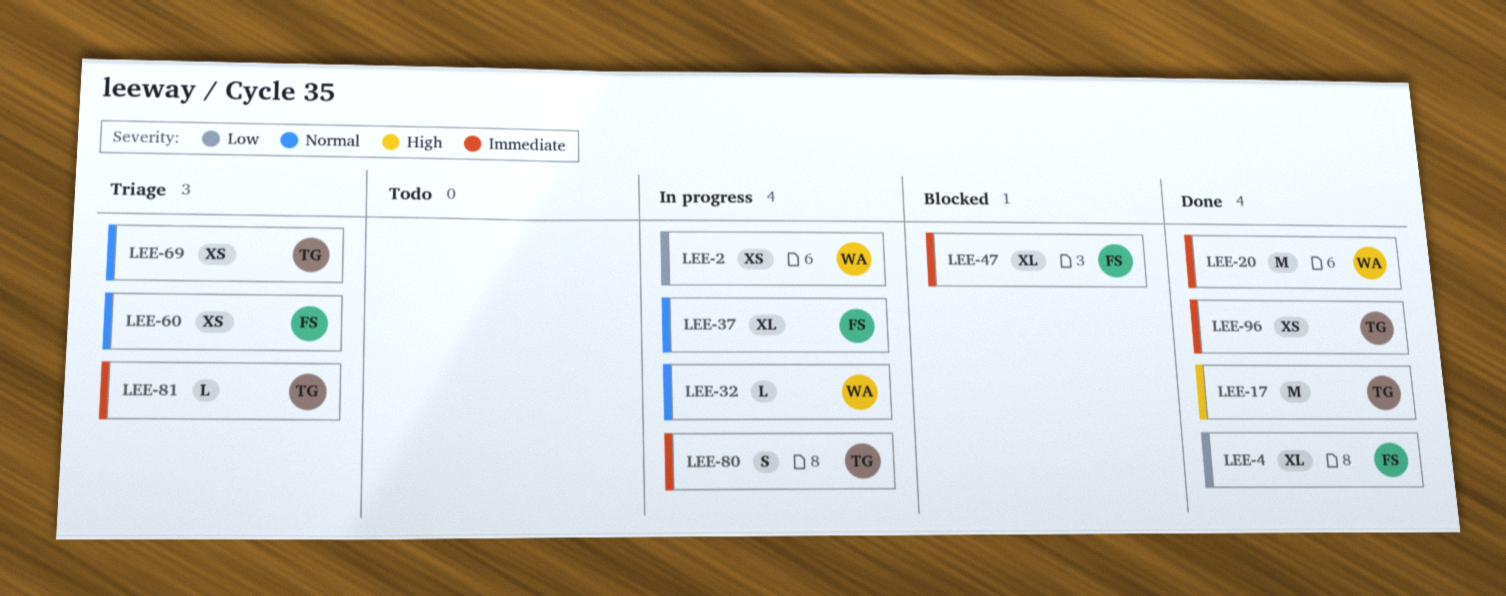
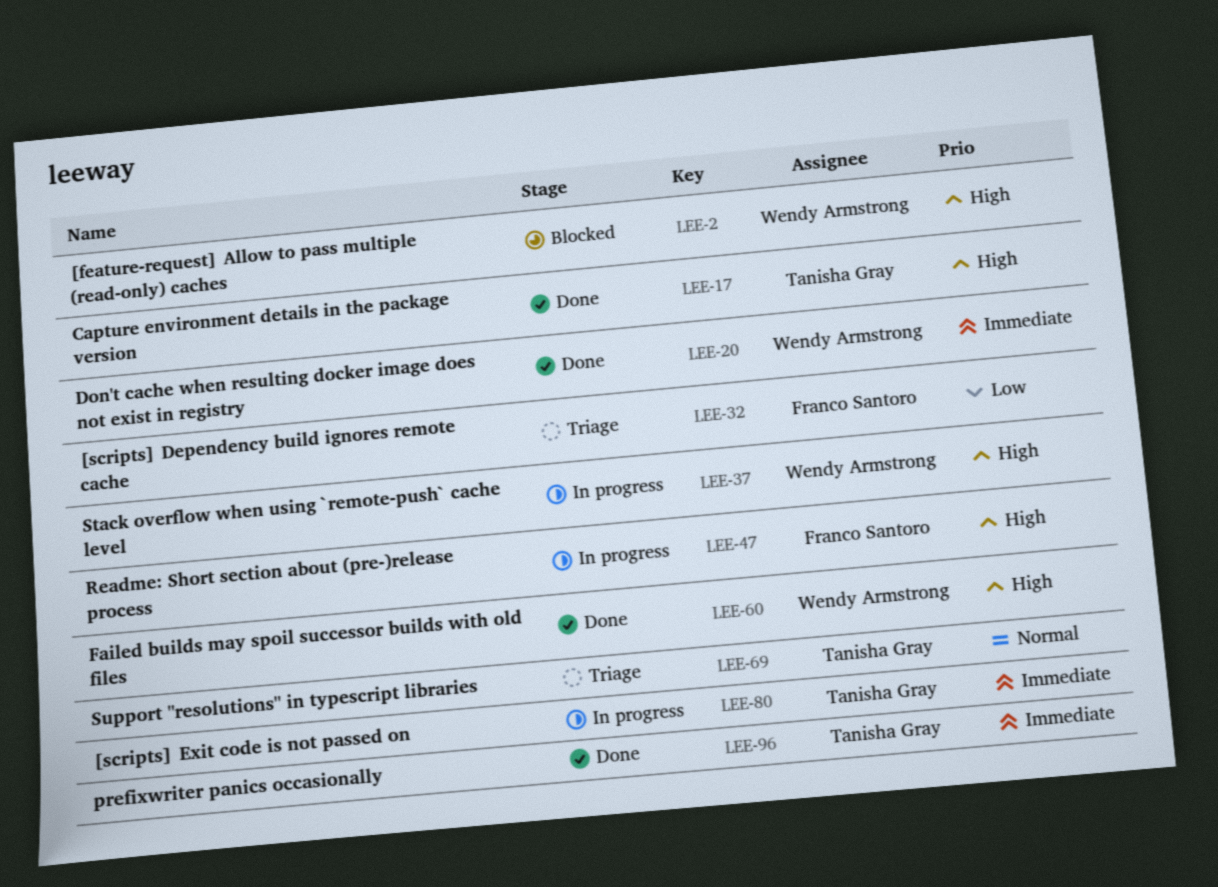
LEE-2, status: In progress -> Blocked
LEE-2, priority: Low -> High
LEE-4: present -> none
LEE-32, status: In progress -> Triage
LEE-32, owner: Wendy Armstrong -> Franco Santoro
LEE-32, priority: Normal -> Low
LEE-37, owner: Franco Santoro -> Wendy Armstrong
LEE-37, priority: Normal -> High
LEE-47, status: Blocked -> In progress
LEE-47, priority: Immediate -> High
LEE-60, status: Triage -> Done
LEE-60, owner: Franco Santoro -> Wendy Armstrong
LEE-60, priority: Normal -> High
LEE-81: present -> none

